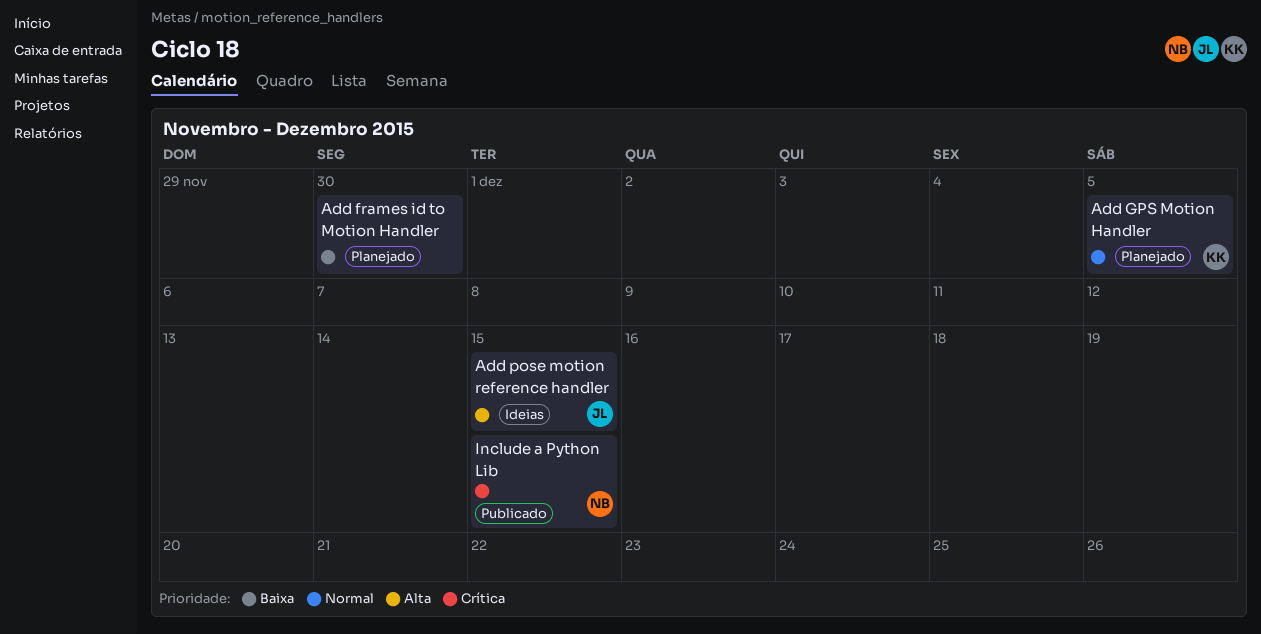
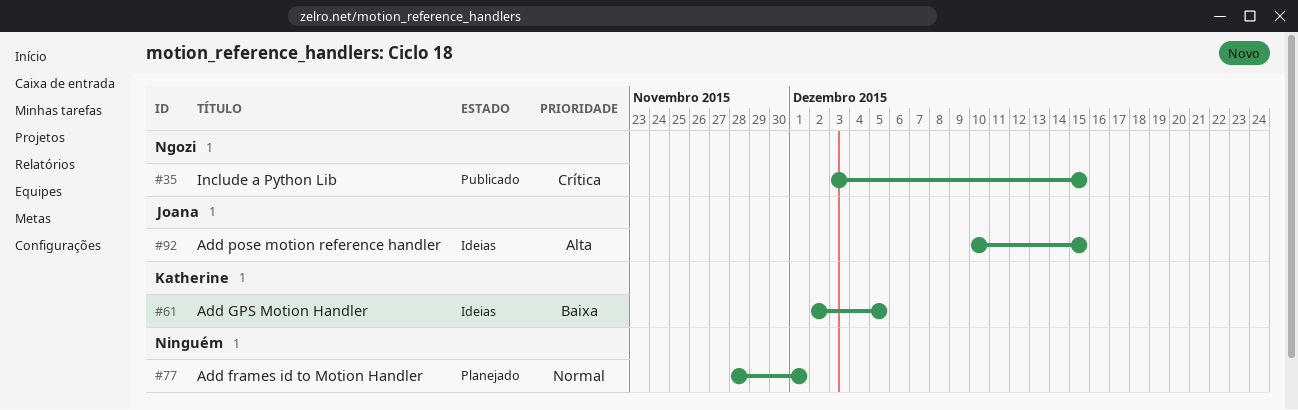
Add frames id to Motion Handler, priority: Baixa -> Normal
Add frames id to Motion Handler, due: Nov 30 -> Dec 1
Add GPS Motion Handler, status: Planejado -> Ideias
Add GPS Motion Handler, priority: Normal -> Baixa

